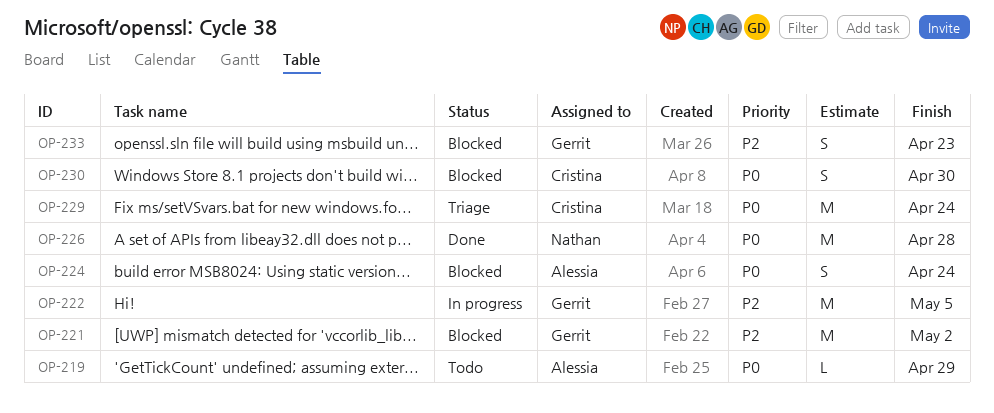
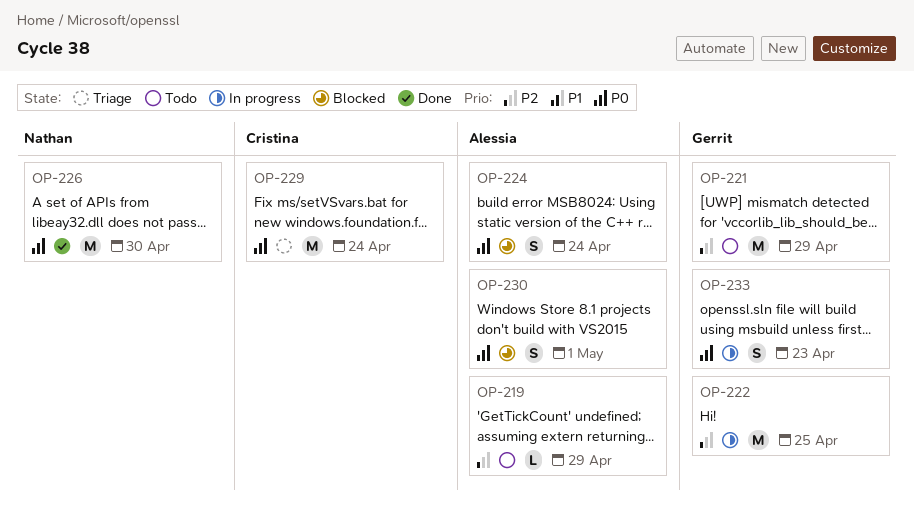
OP-219, priority: P0 -> P2
OP-221, status: Blocked -> Todo
OP-221, due: May 2 -> Apr 29
OP-222, due: May 5 -> Apr 25
OP-226, due: Apr 28 -> Apr 30
OP-230, owner: Cristina -> Alessia
OP-230, due: Apr 30 -> May 1
OP-233, status: Blocked -> In progress
OP-233, priority: P2 -> P0

